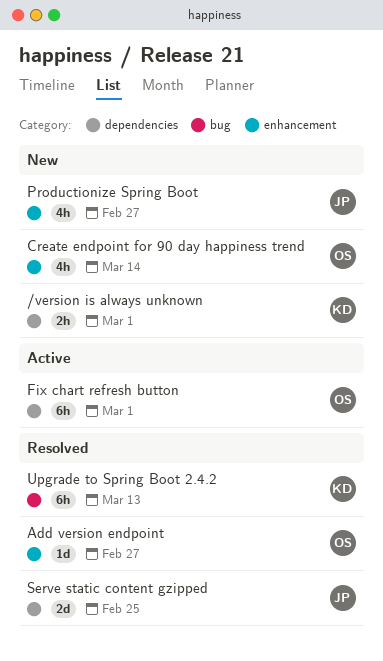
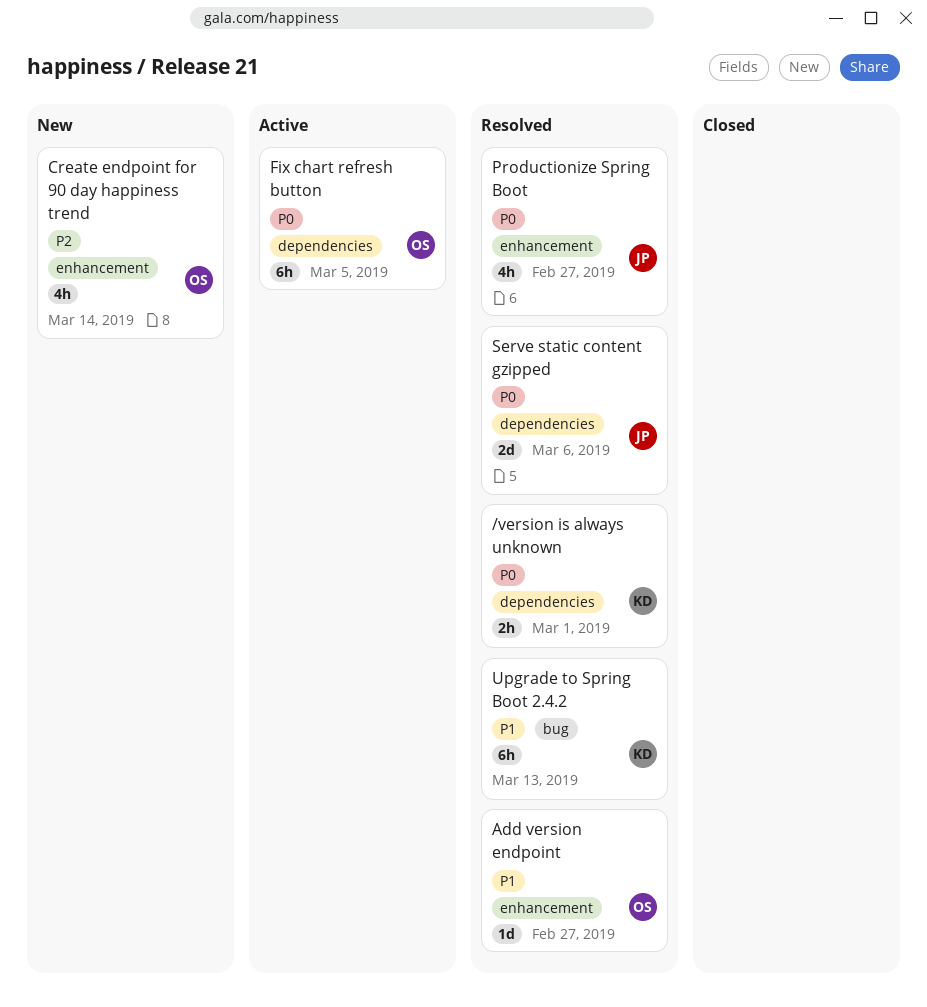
/version is always unknown, status: New -> Resolved
Fix chart refresh button, due: Mar 1 -> Mar 5
Productionize Spring Boot, status: New -> Resolved
Serve static content gzipped, due: Feb 25 -> Mar 6

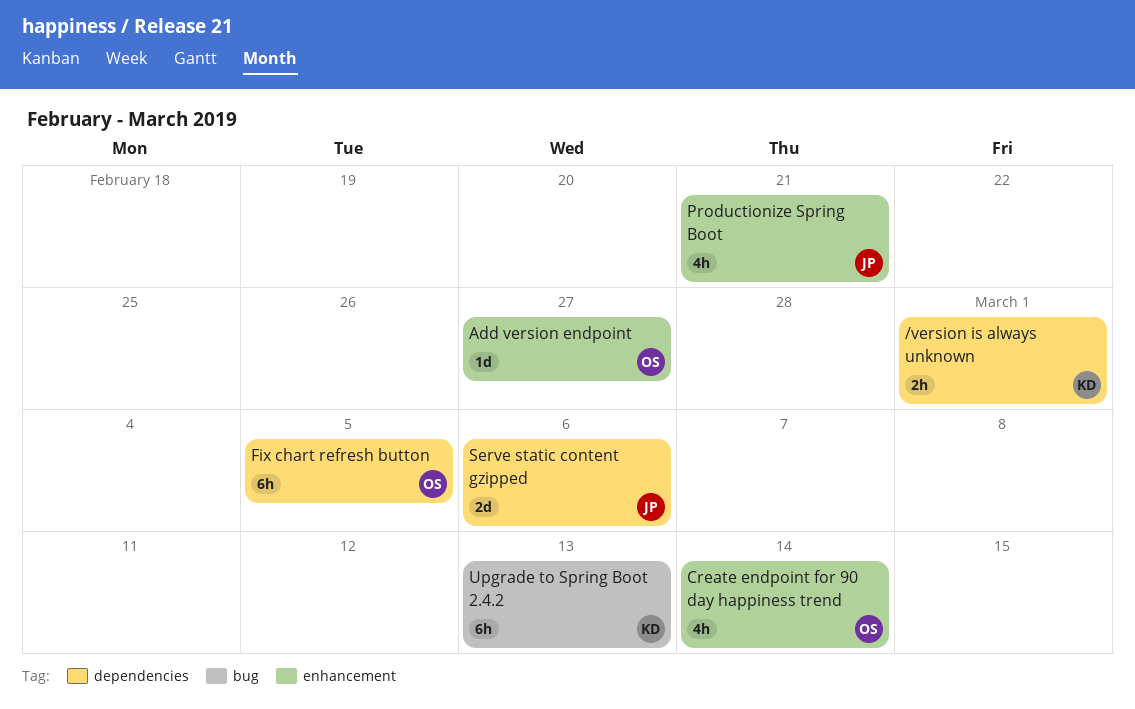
Productionize Spring Boot, due: Feb 27 -> Feb 21

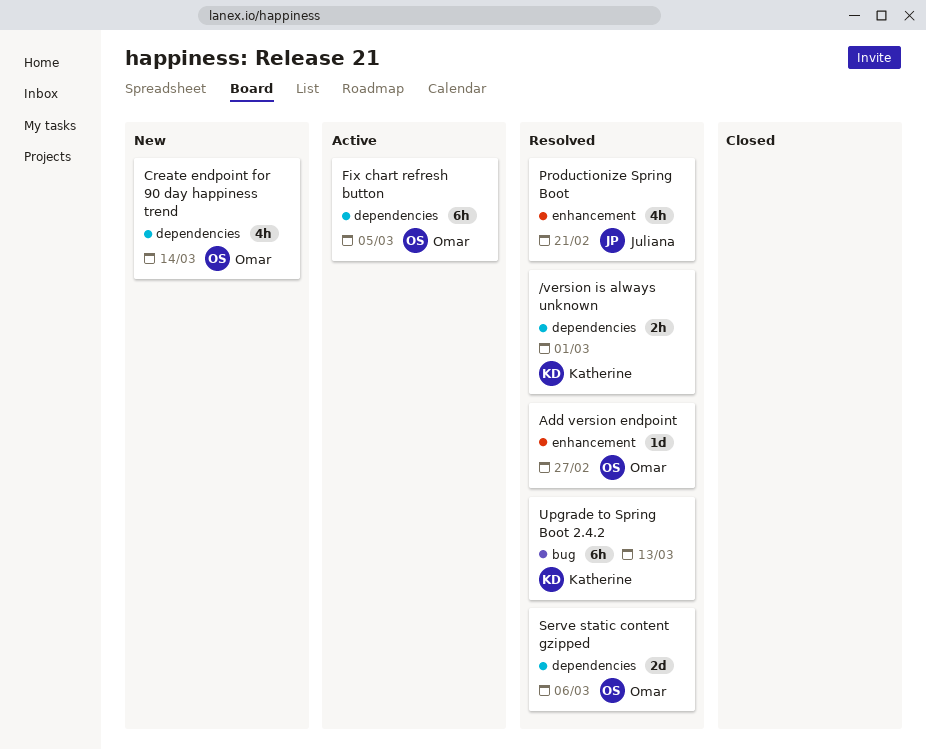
Create endpoint for 90 day happiness trend, label: enhancement -> dependencies
Serve static content gzipped, owner: Juliana -> Omar

